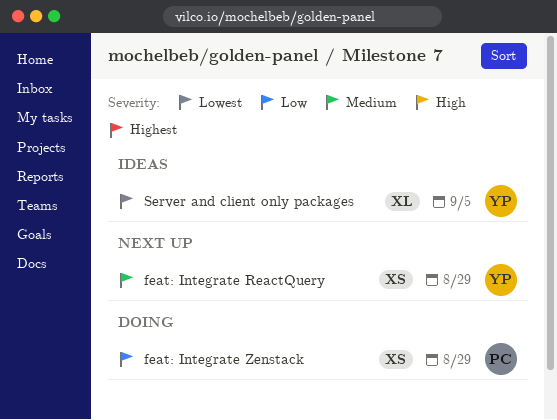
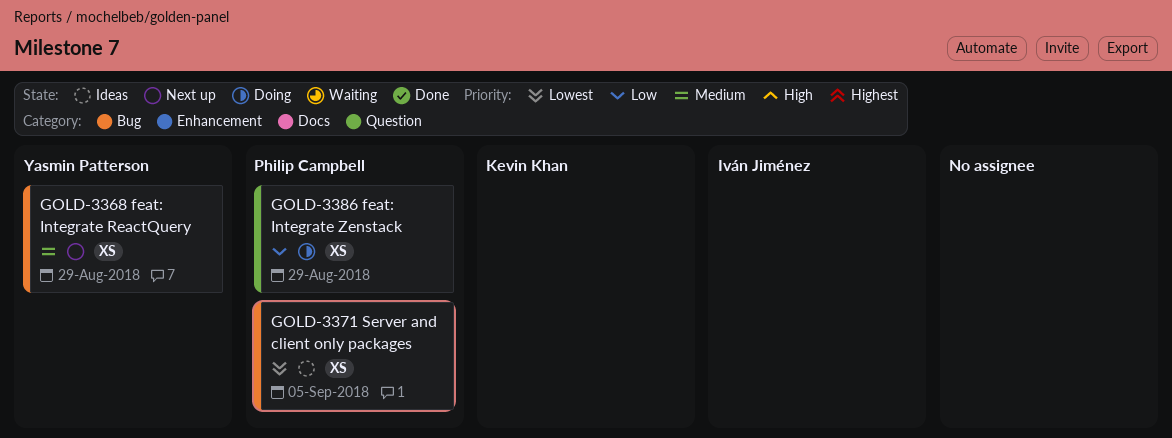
Server and client only packages, owner: Yasmin Patterson -> Philip Campbell
Server and client only packages, estimate: XL -> XS

